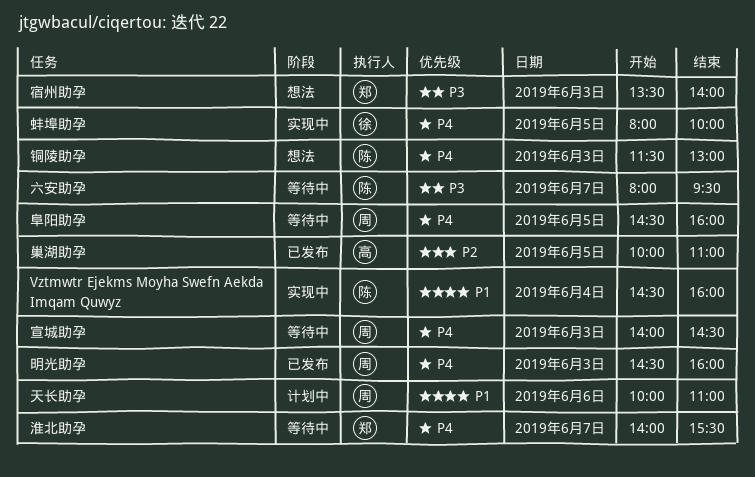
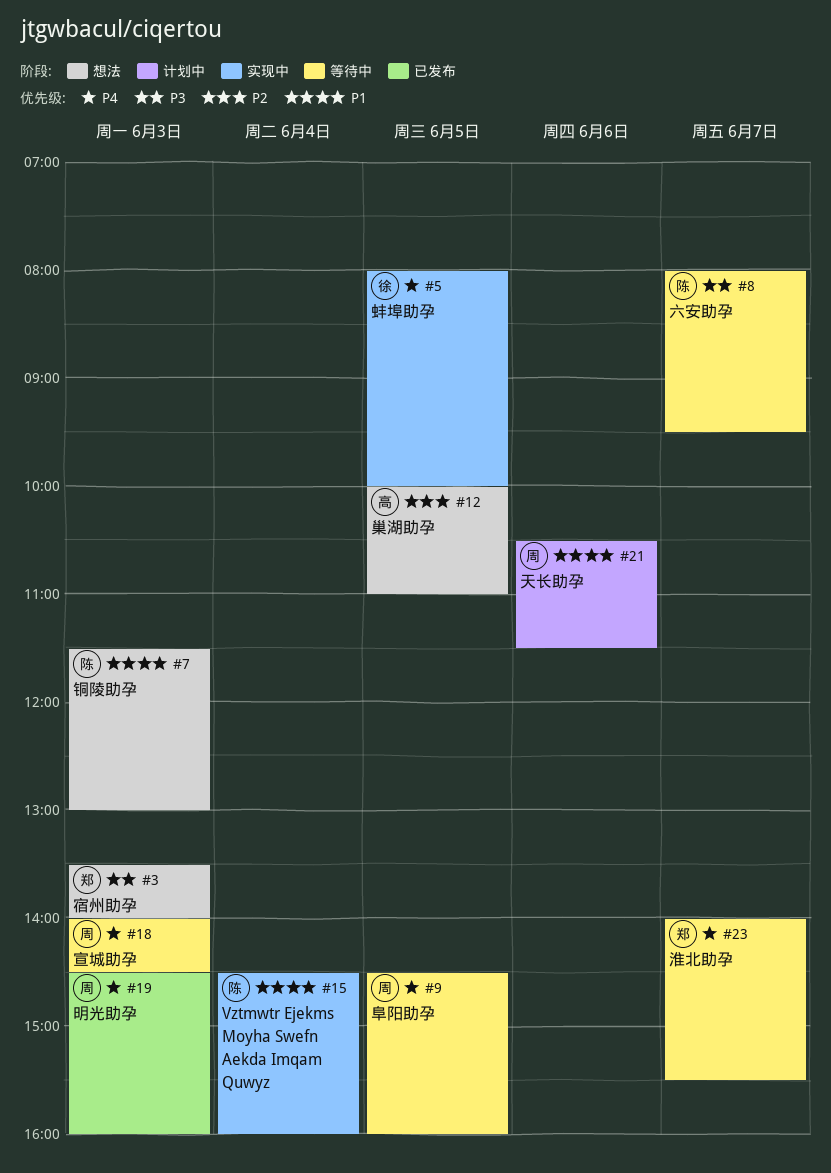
天长助孕, begins: 10:00 -> 10:30
天长助孕, ends: 11:00 -> 11:30
巢湖助孕, status: 已发布 -> 想法
铜陵助孕, priority: P4 -> P1

